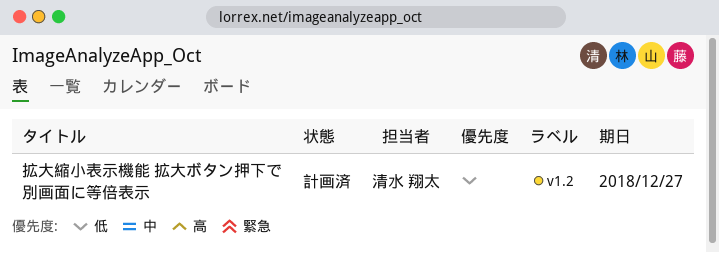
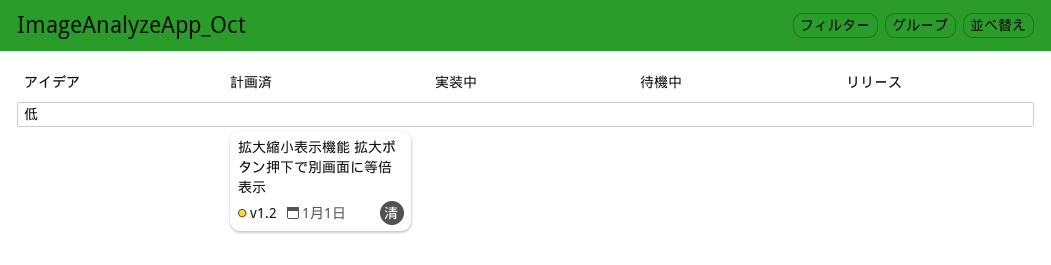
拡大縮小表示機能 拡大ボタン押下で別画面に等倍表示, due: Dec 27 -> Jan 1

